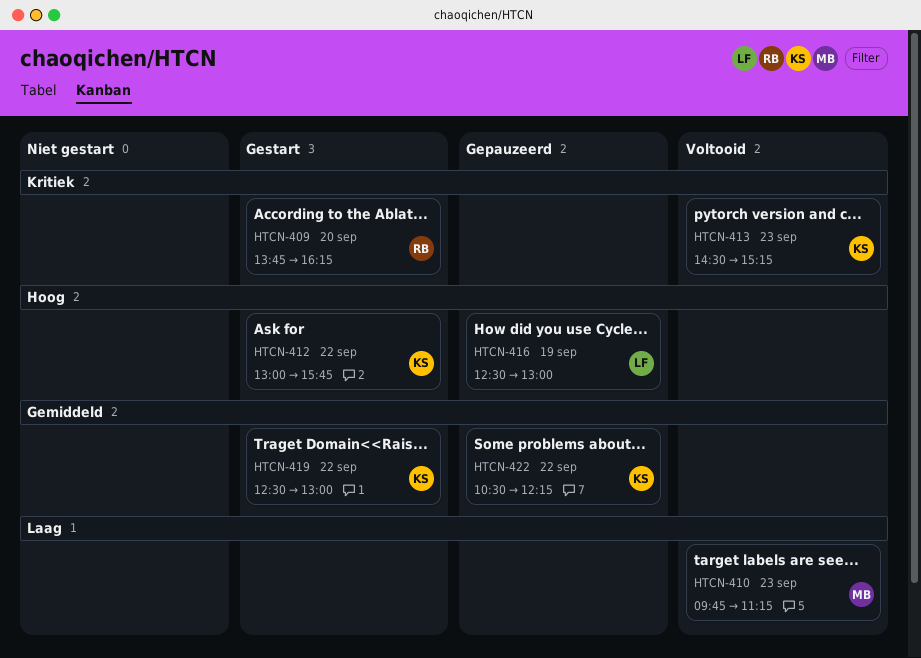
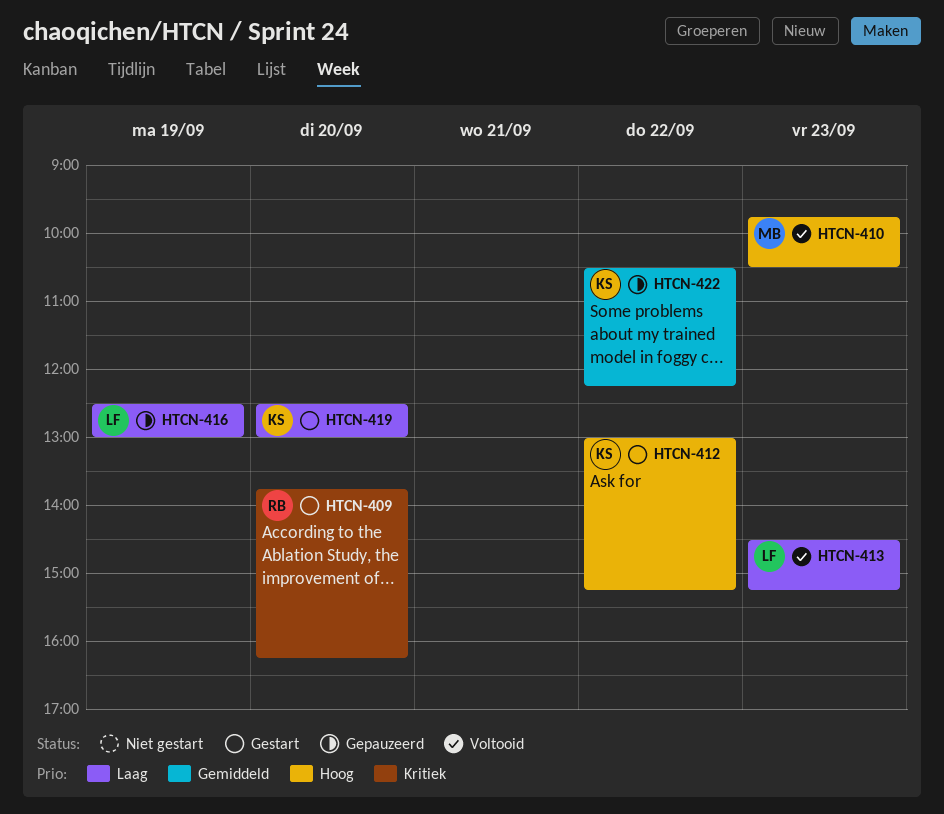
HTCN-410, priority: Laag -> Hoog
HTCN-410, ends: 11:15 -> 10:30
HTCN-412, ends: 15:45 -> 15:15
HTCN-413, owner: KS -> LF
HTCN-413, priority: Kritiek -> Laag
HTCN-416, priority: Hoog -> Laag
HTCN-419, priority: Gemiddeld -> Laag
HTCN-419, day: Sep 22 -> Sep 20

